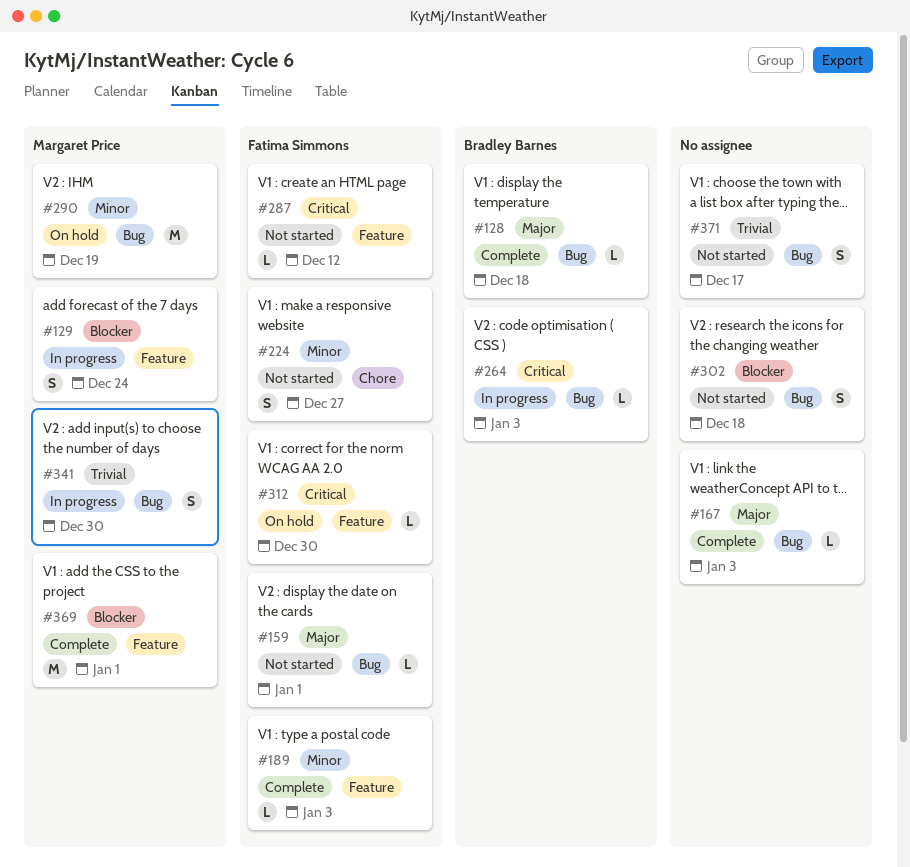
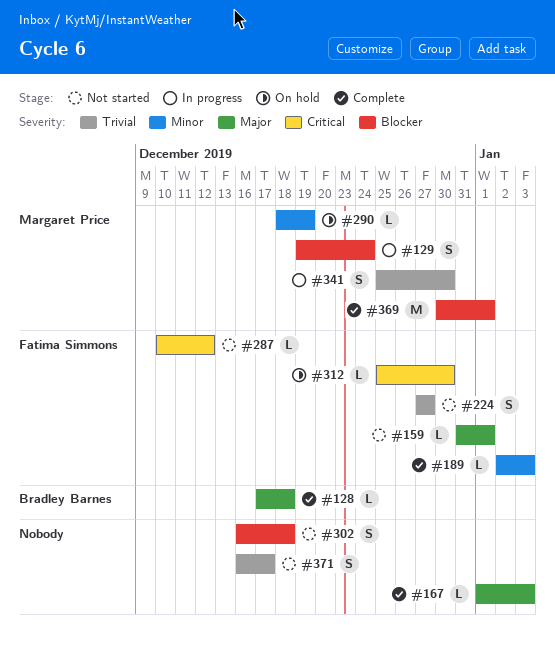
#224, priority: Minor -> Trivial
#264: present -> none
#290, estimate: M -> L

